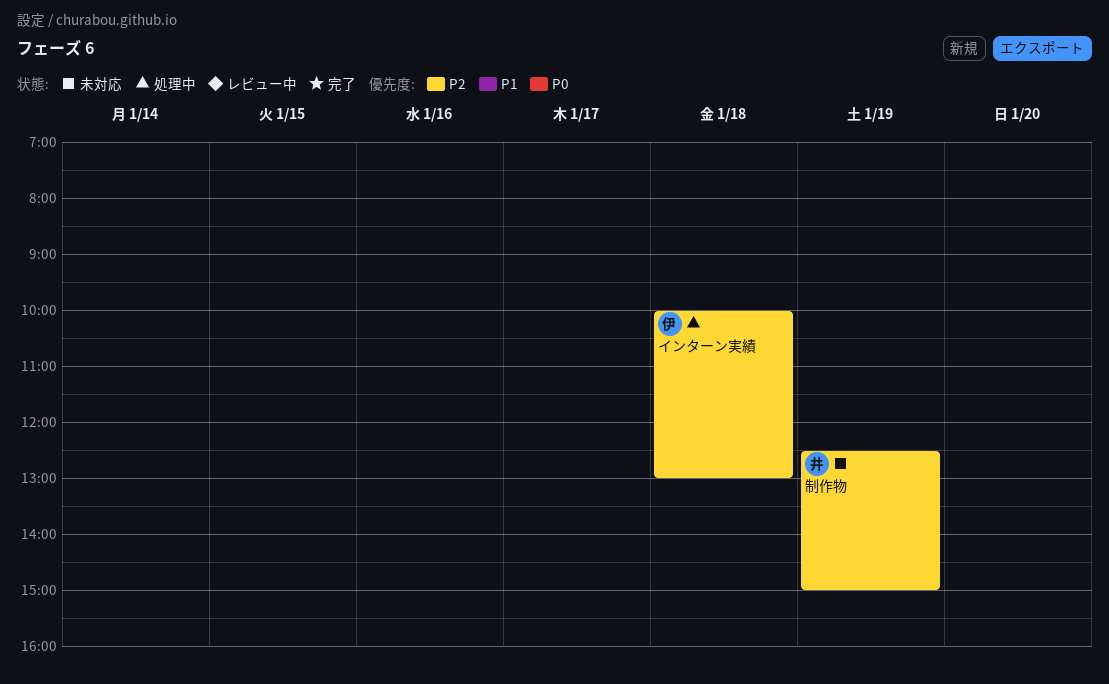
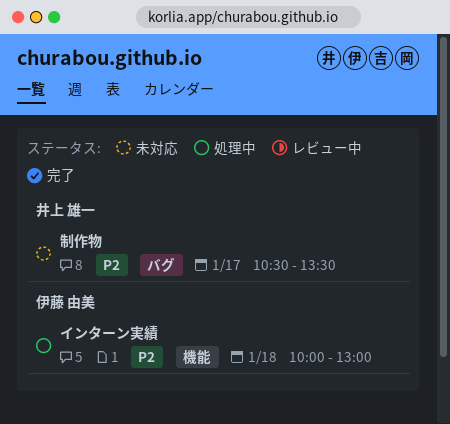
制作物, day: Jan 19 -> Jan 17
制作物, begins: 12:30 -> 10:30
制作物, ends: 15:00 -> 13:30

